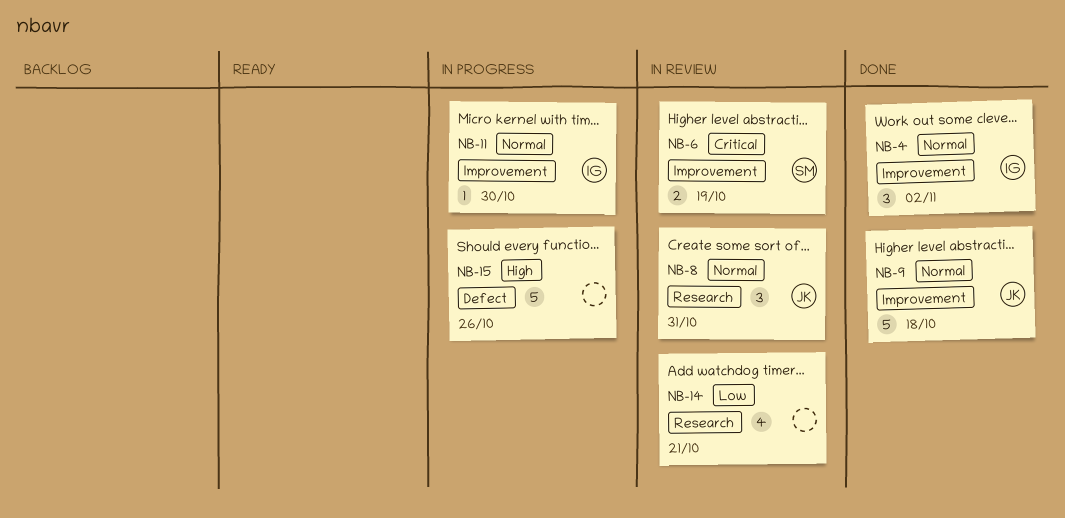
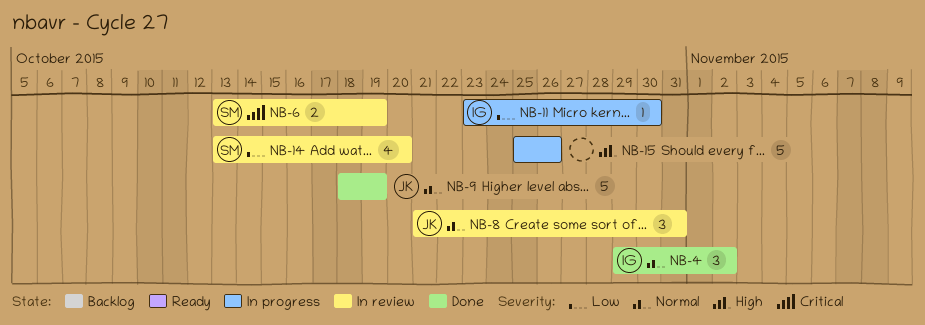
NB-9, due: Oct 18 -> Oct 19
NB-11, priority: Normal -> Low
NB-14, owner: none -> SM
NB-14, due: Oct 21 -> Oct 20

